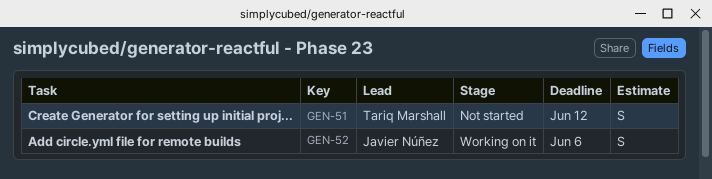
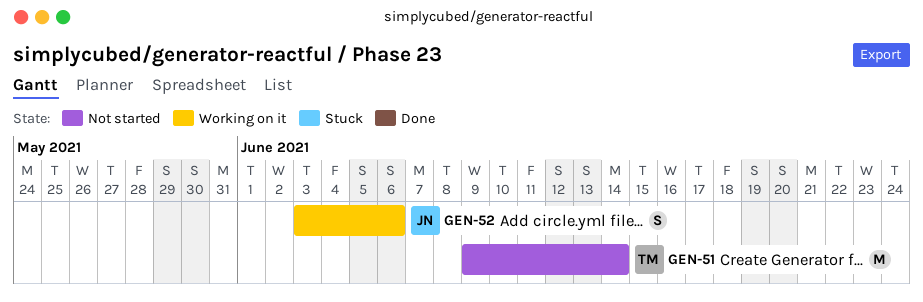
GEN-51, estimate: S -> M
GEN-51, due: Jun 12 -> Jun 14

